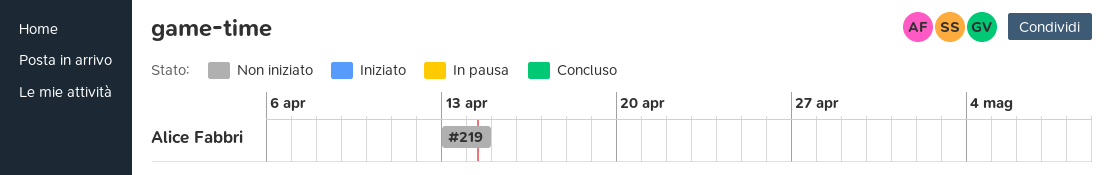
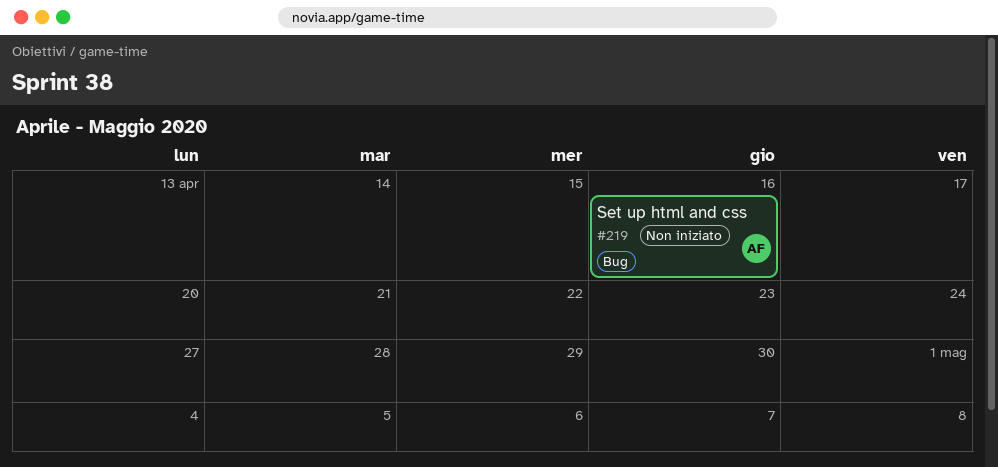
#219, due: Apr 14 -> Apr 16

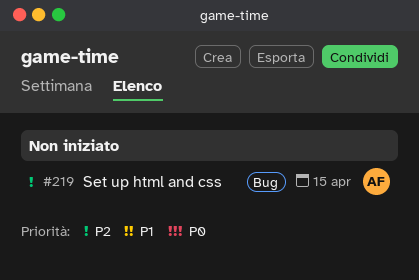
#219, due: Apr 16 -> Apr 15

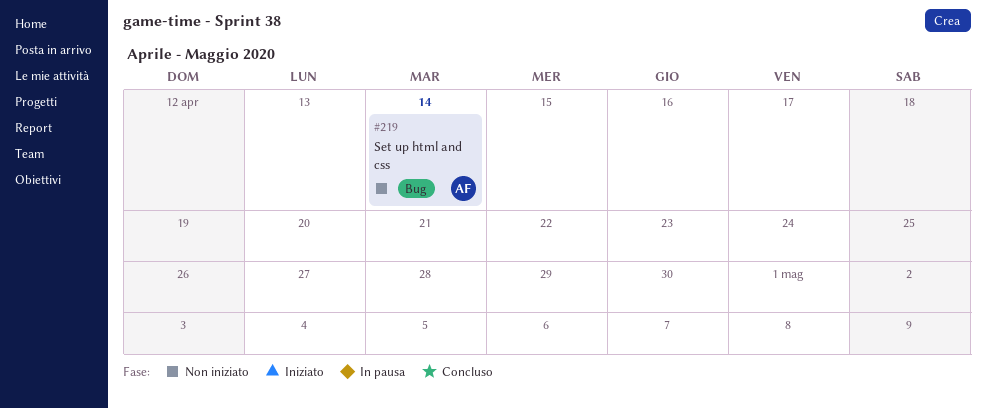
#219, due: Apr 15 -> Apr 14

